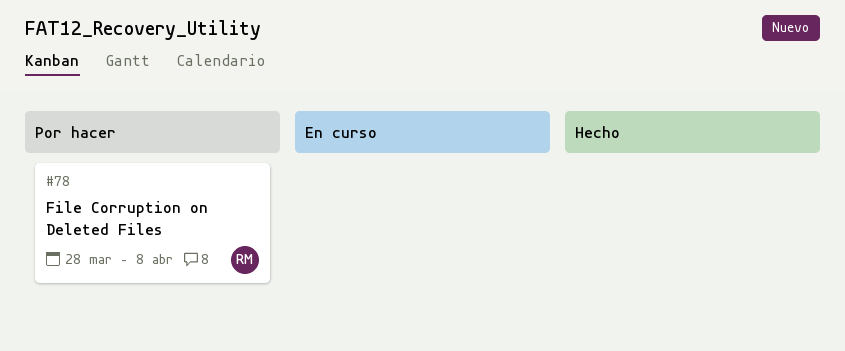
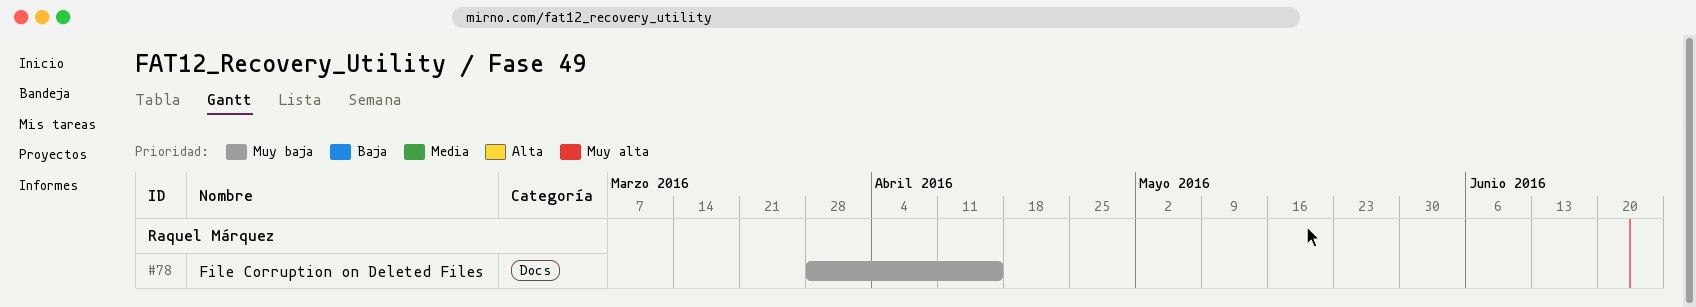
#78, due: Apr 8 -> Apr 15

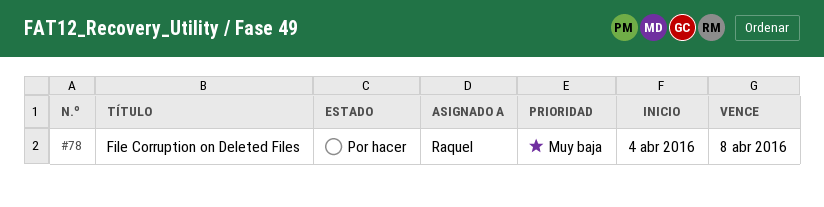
#78, start: Mar 28 -> Apr 4
#78, due: Apr 15 -> Apr 8

